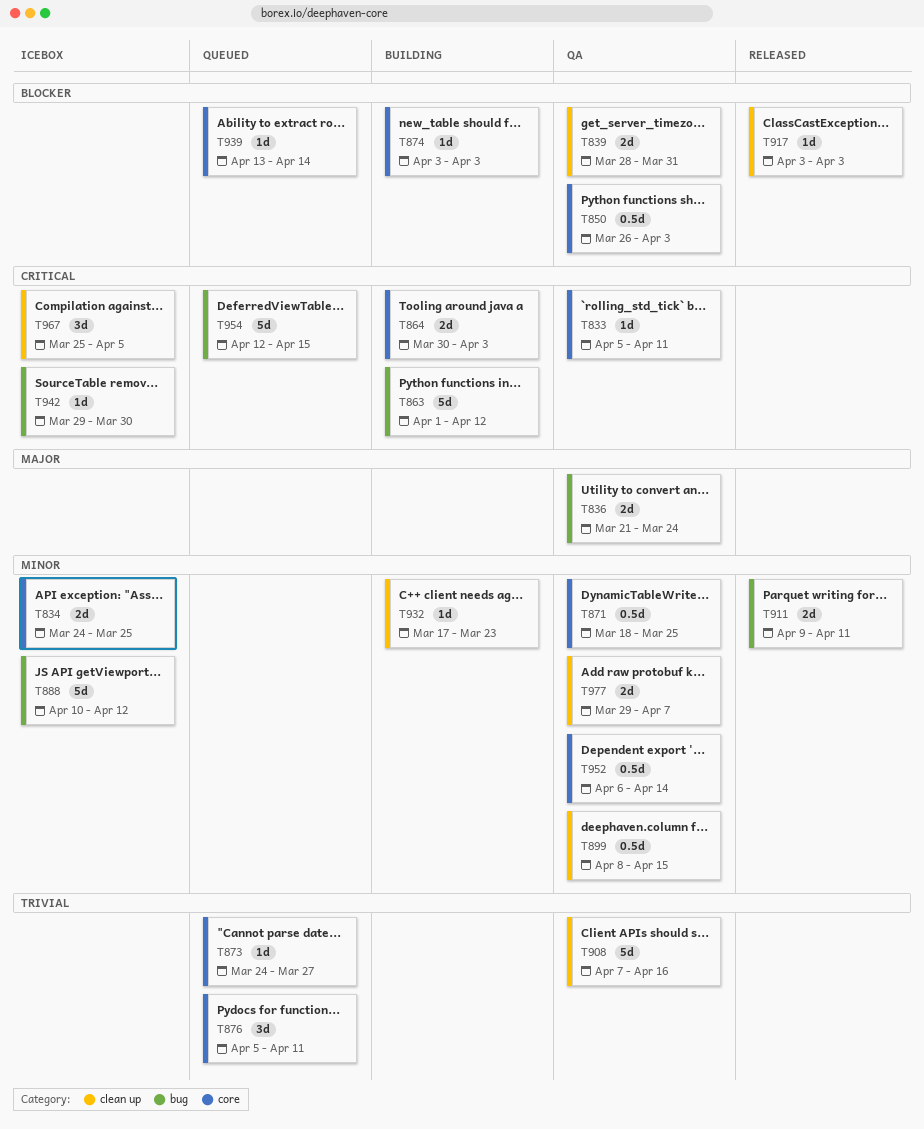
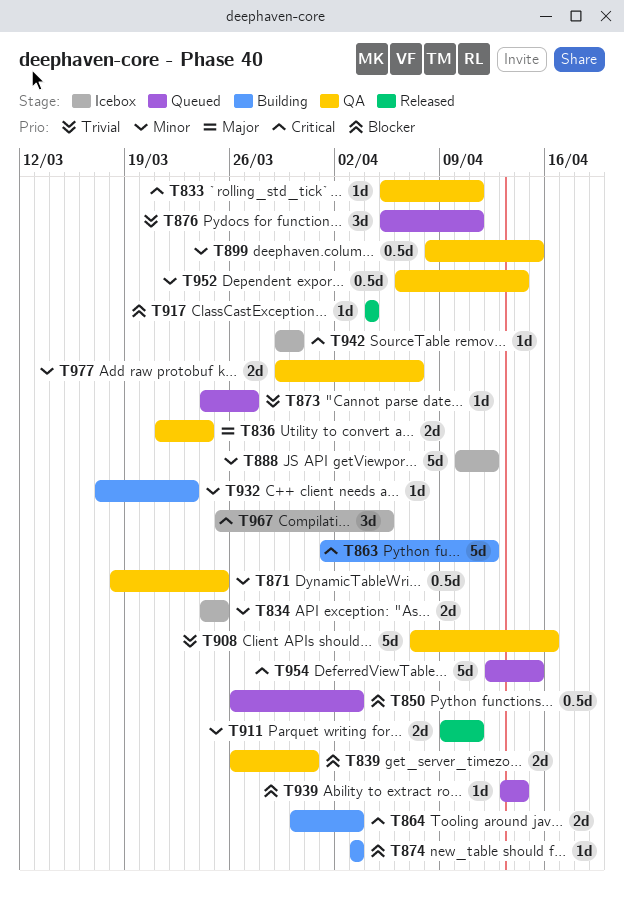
T839, start: Mar 28 -> Mar 26
T850, status: QA -> Queued
T917, start: Apr 3 -> Apr 4
T917, due: Apr 3 -> Apr 4

